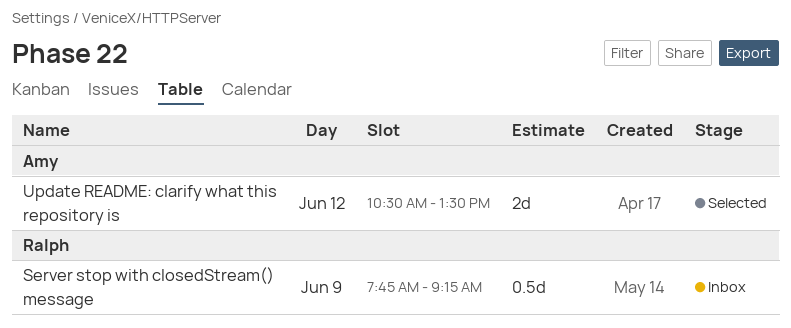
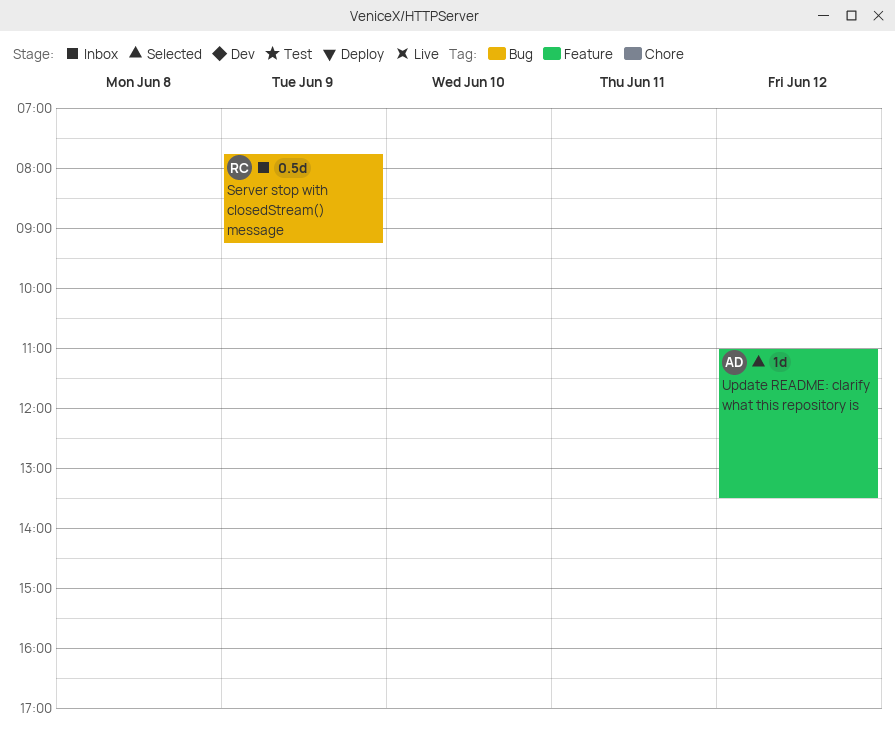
Update README: clarify what this repository is, estimate: 2d -> 1d
Update README: clarify what this repository is, begins: 10:30 -> 11:00

